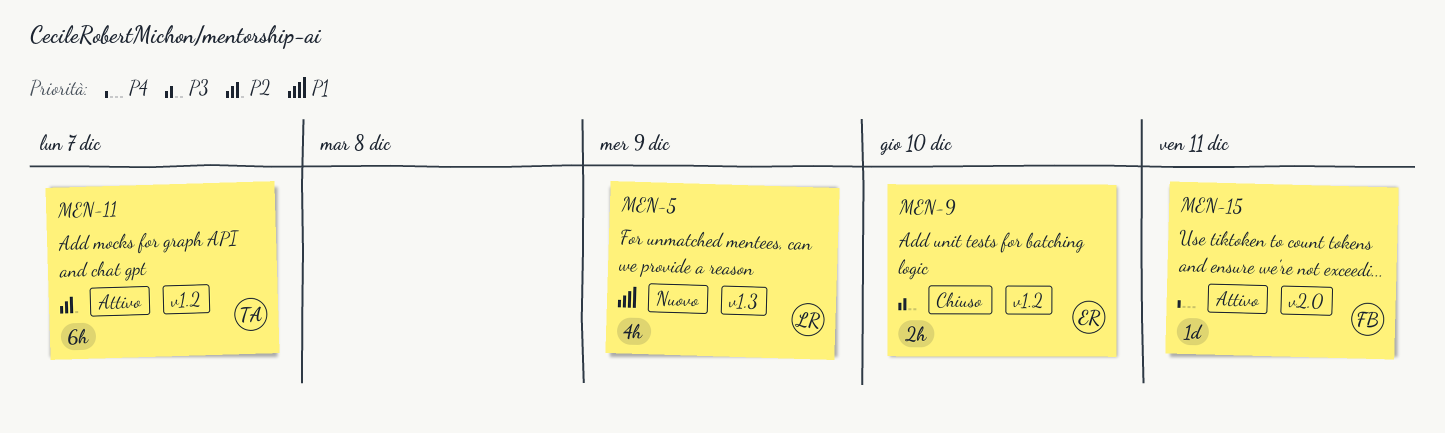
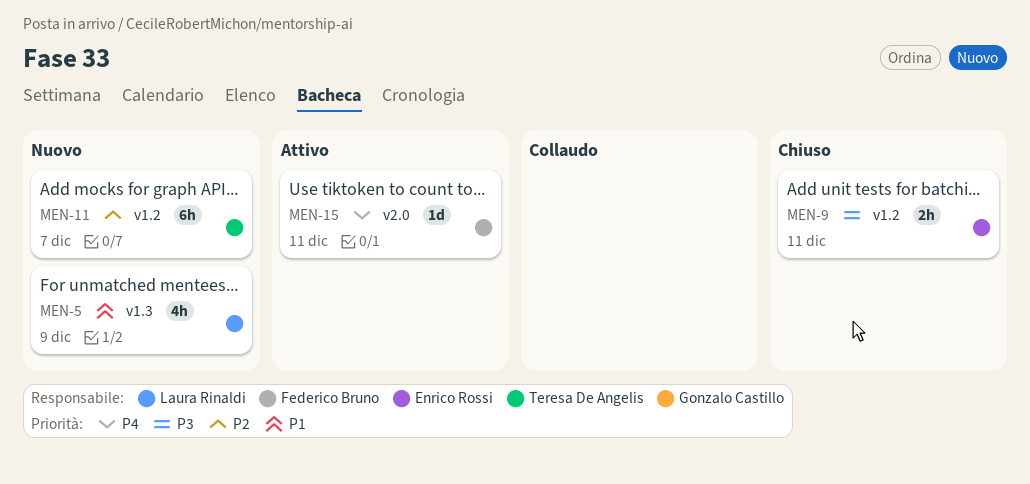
MEN-9, due: Dec 10 -> Dec 11
MEN-11, status: Attivo -> Nuovo

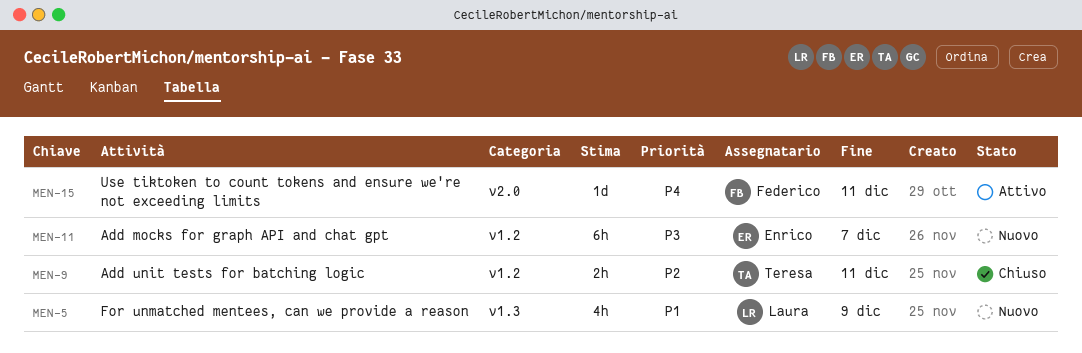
MEN-9, owner: Enrico Rossi -> Teresa De Angelis
MEN-9, priority: P3 -> P2
MEN-11, owner: Teresa De Angelis -> Enrico Rossi
MEN-11, priority: P2 -> P3

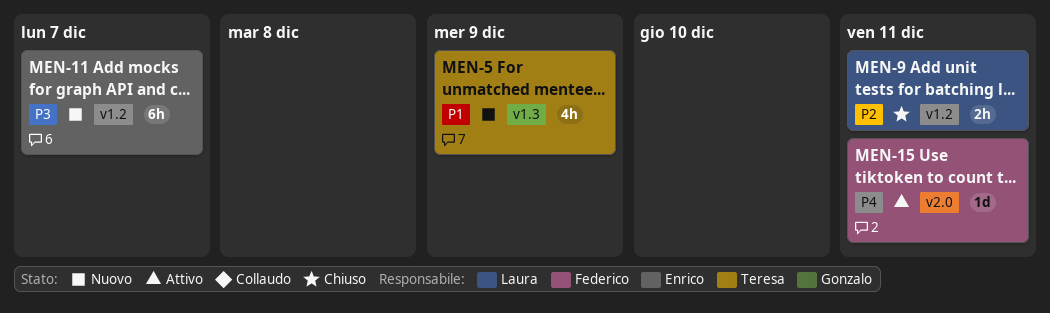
MEN-5, owner: Laura -> Teresa
MEN-9, owner: Teresa -> Laura

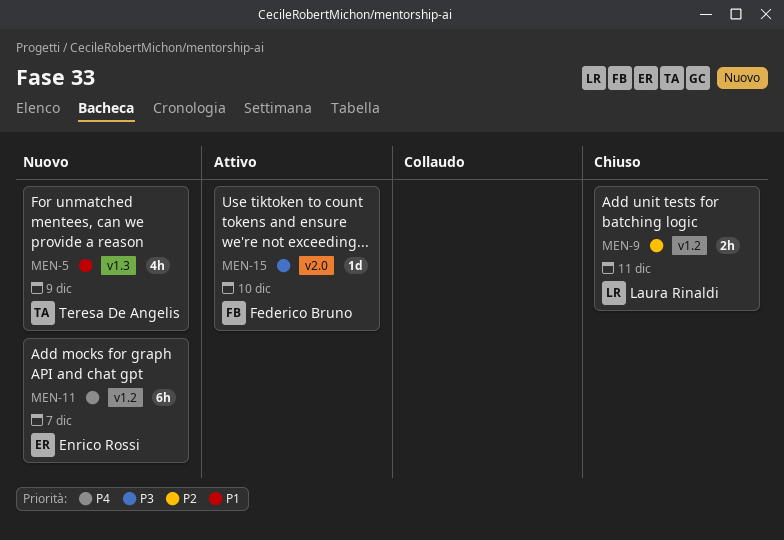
MEN-11, priority: P3 -> P4
MEN-15, priority: P4 -> P3
MEN-15, due: Dec 11 -> Dec 10

